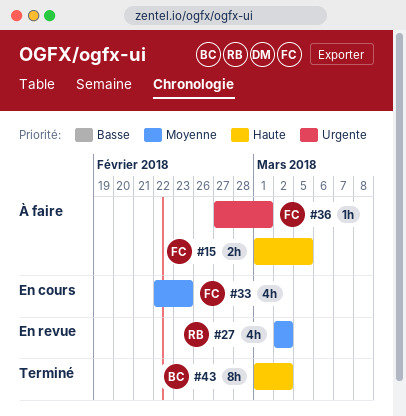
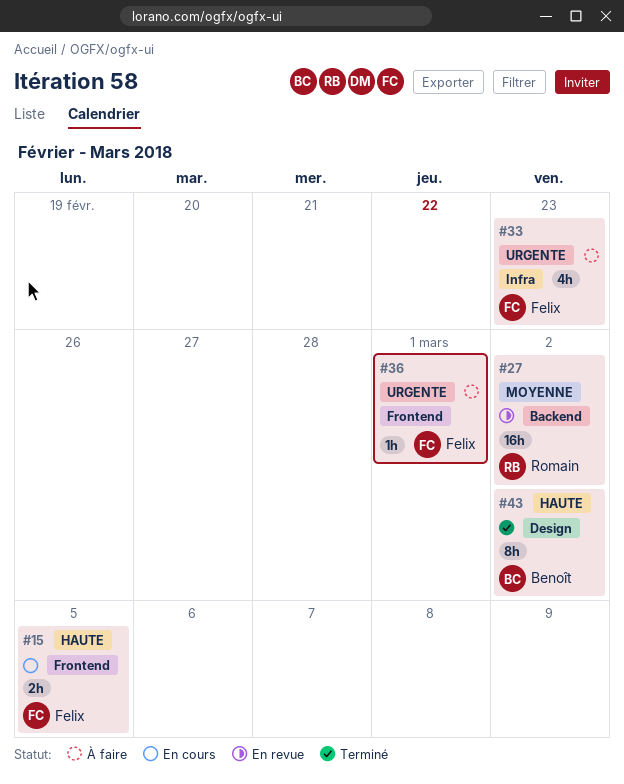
#15, status: À faire -> En cours
#27, estimate: 4h -> 16h
#33, status: En cours -> À faire
#33, priority: Moyenne -> Urgente

